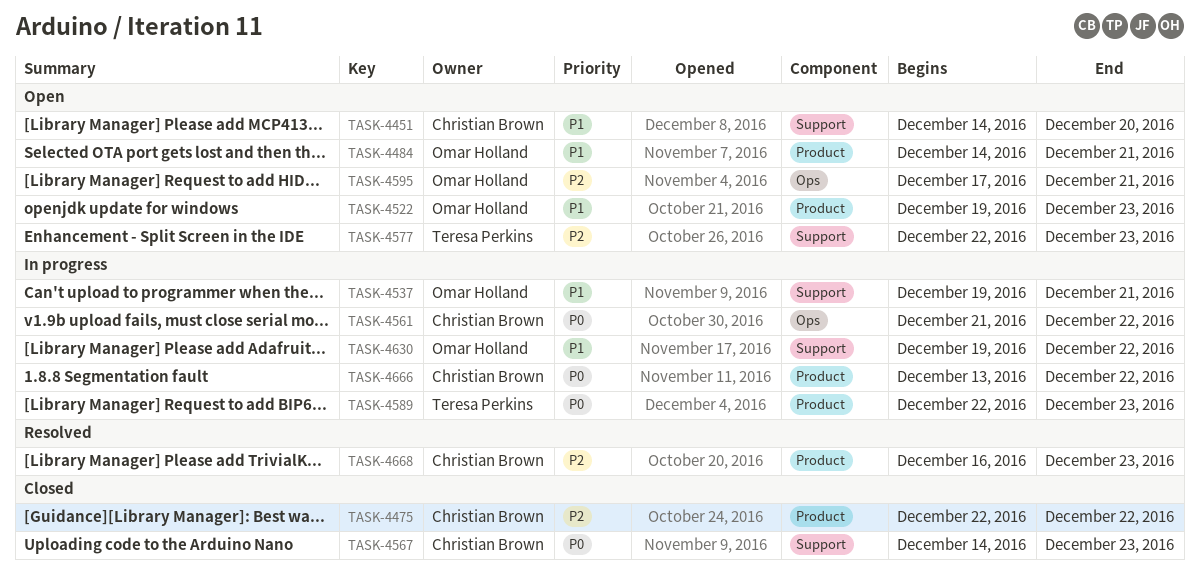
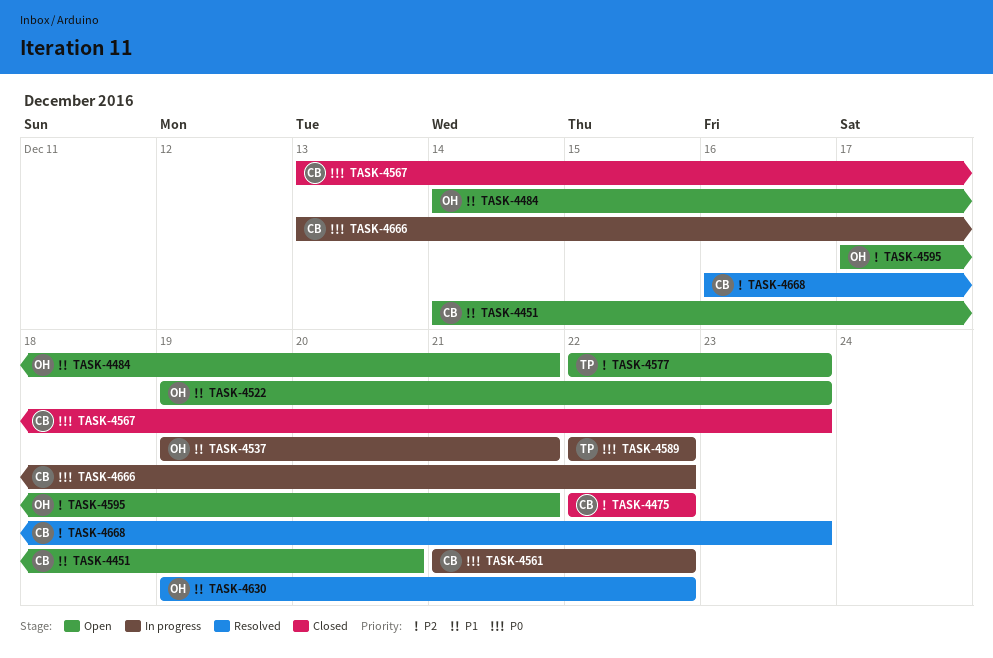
TASK-4567, start: Dec 14 -> Dec 13
TASK-4589, due: Dec 23 -> Dec 22
TASK-4630, status: In progress -> Resolved

